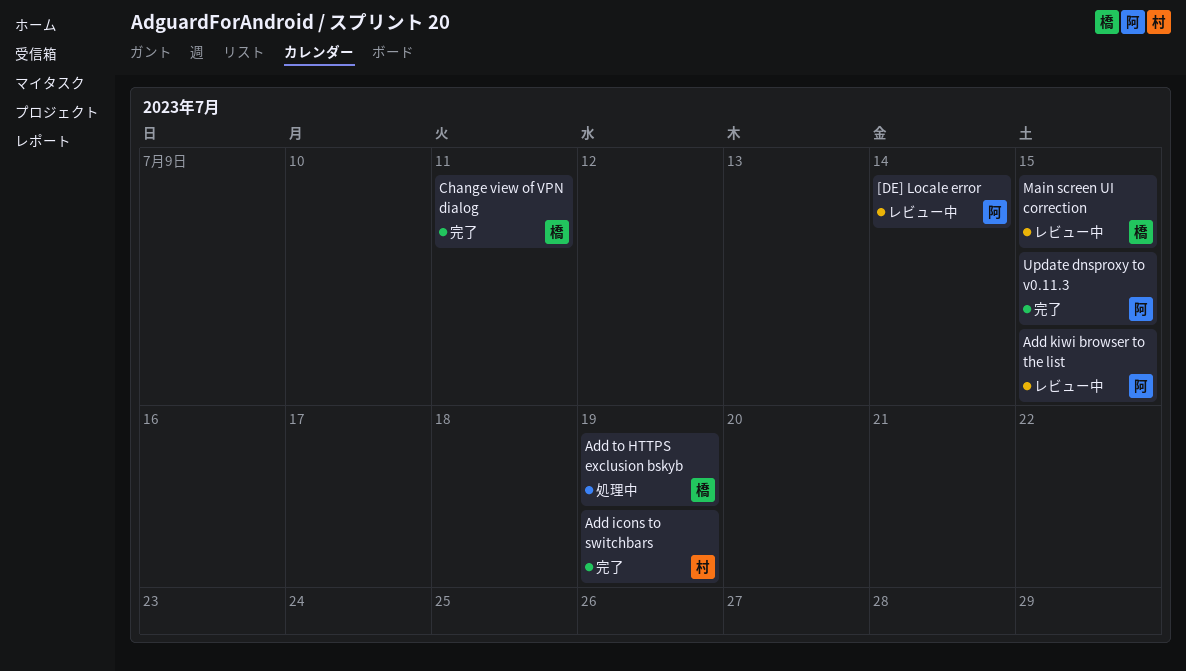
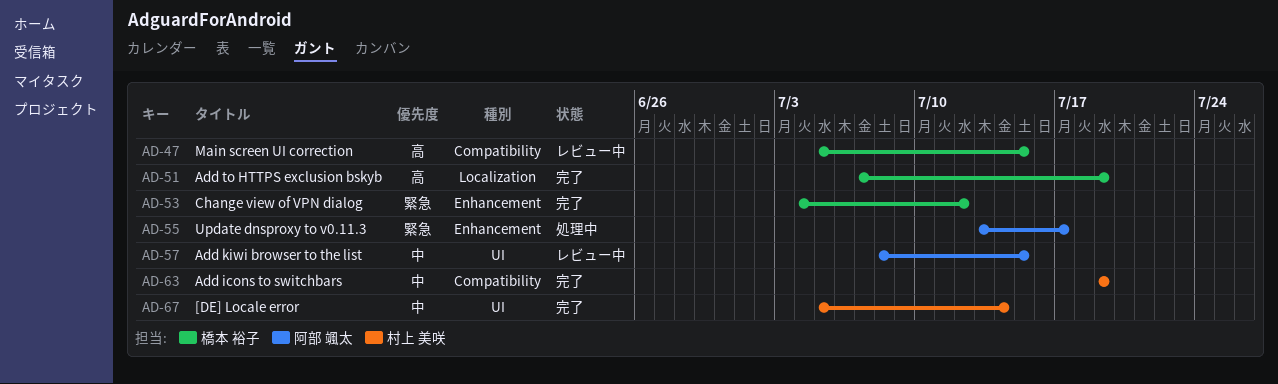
[DE] Locale error, status: レビュー中 -> 完了
[DE] Locale error, owner: 阿部 颯太 -> 村上 美咲
Add to HTTPS exclusion bskyb, status: 処理中 -> 完了
Change view of VPN dialog, due: Jul 11 -> Jul 12
Update dnsproxy to v0.11.3, status: 完了 -> 処理中
Update dnsproxy to v0.11.3, due: Jul 15 -> Jul 17

